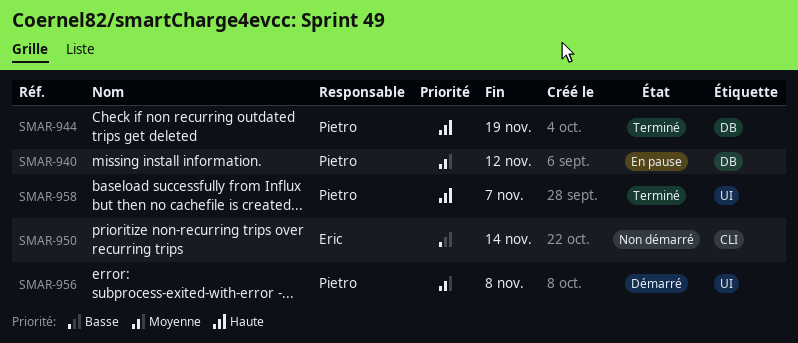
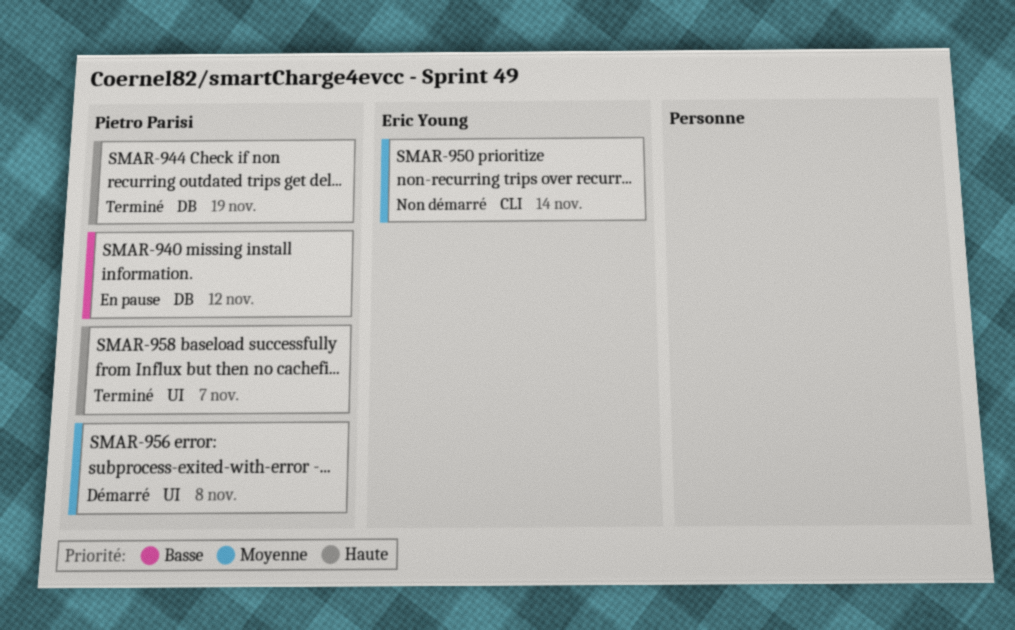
SMAR-940, priority: Moyenne -> Basse
SMAR-950, priority: Basse -> Moyenne

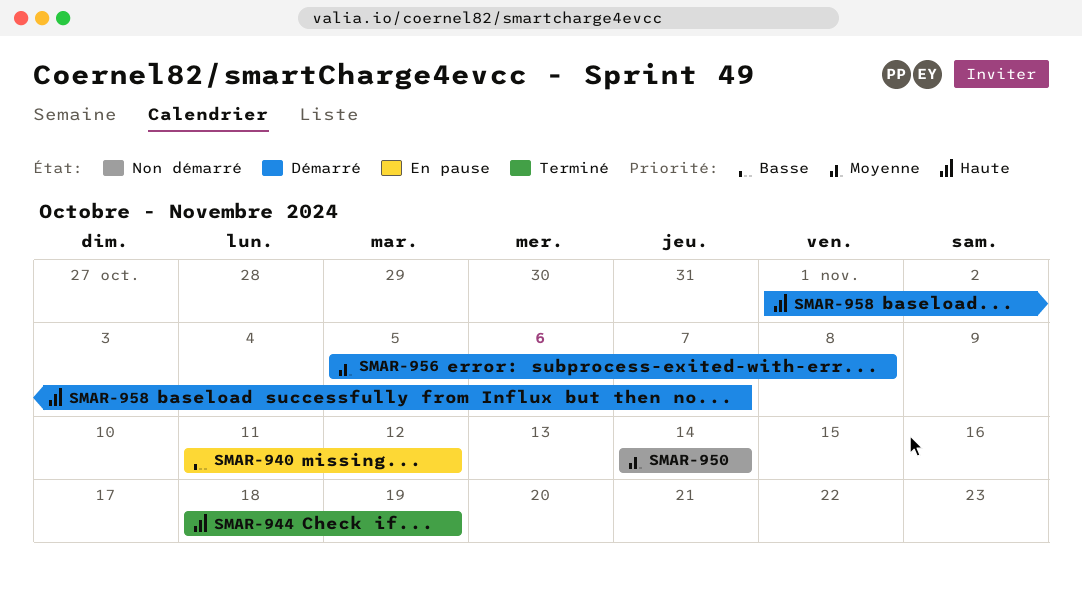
SMAR-958, status: Terminé -> Démarré

